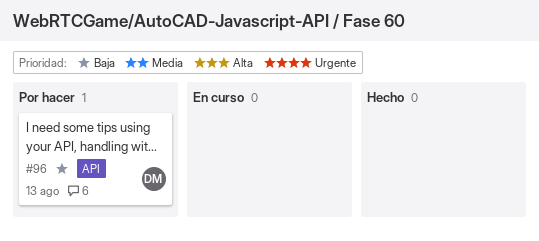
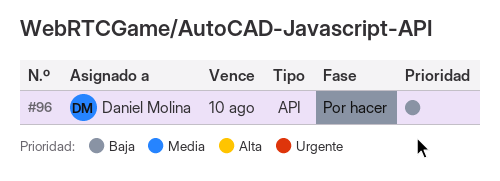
#96, due: Aug 13 -> Aug 10

